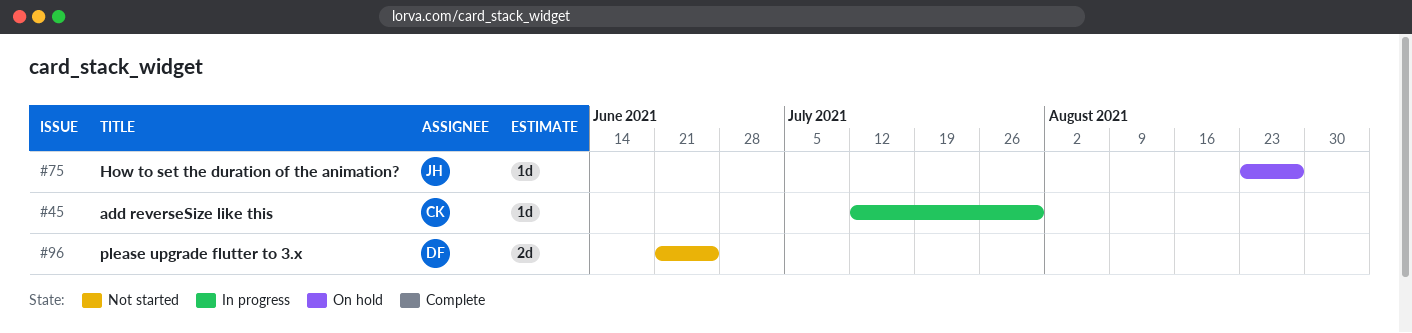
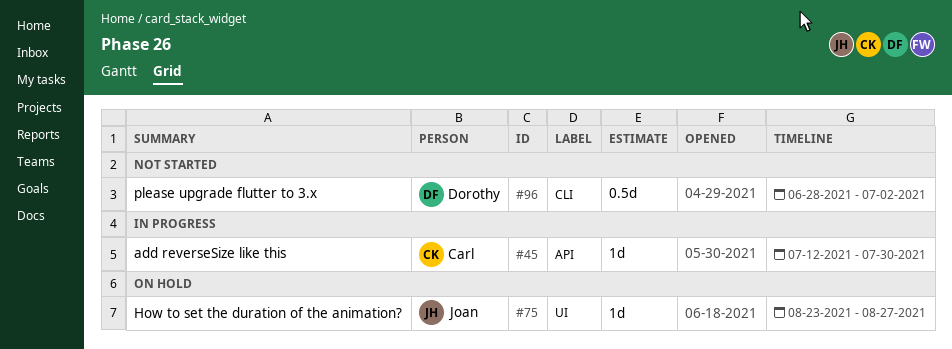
#96, estimate: 2d -> 0.5d
#96, start: Jun 21 -> Jun 28
#96, due: Jun 25 -> Jul 2

